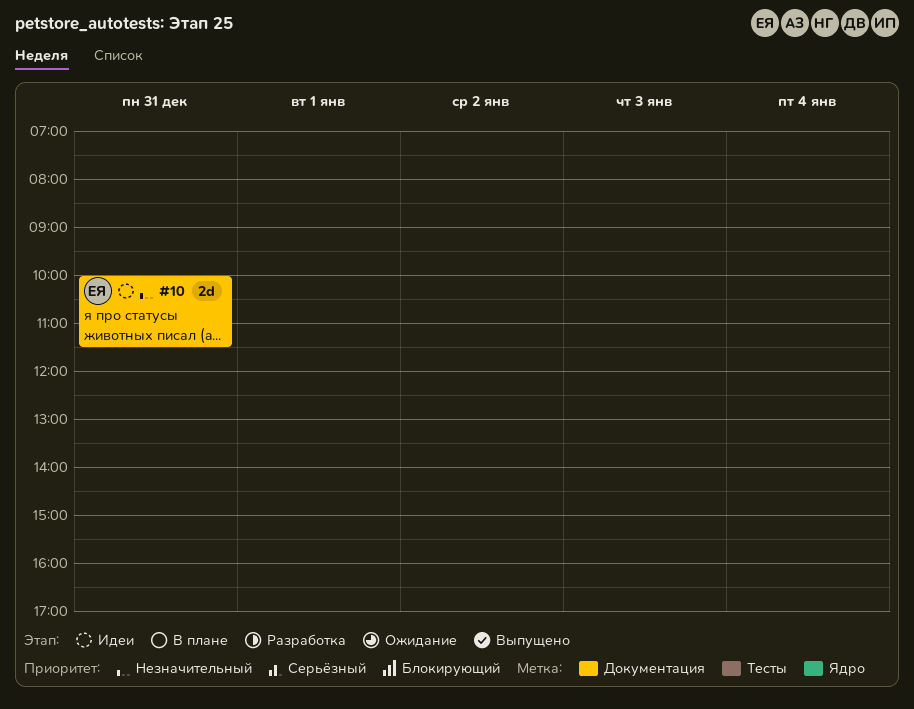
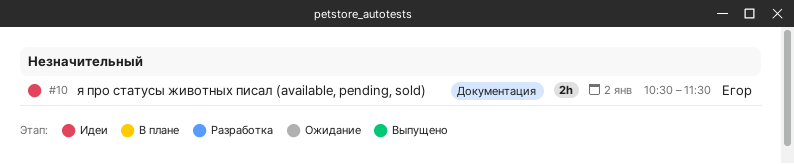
#10, estimate: 2d -> 2h
#10, day: Dec 31 -> Jan 2
#10, begins: 10:00 -> 10:30

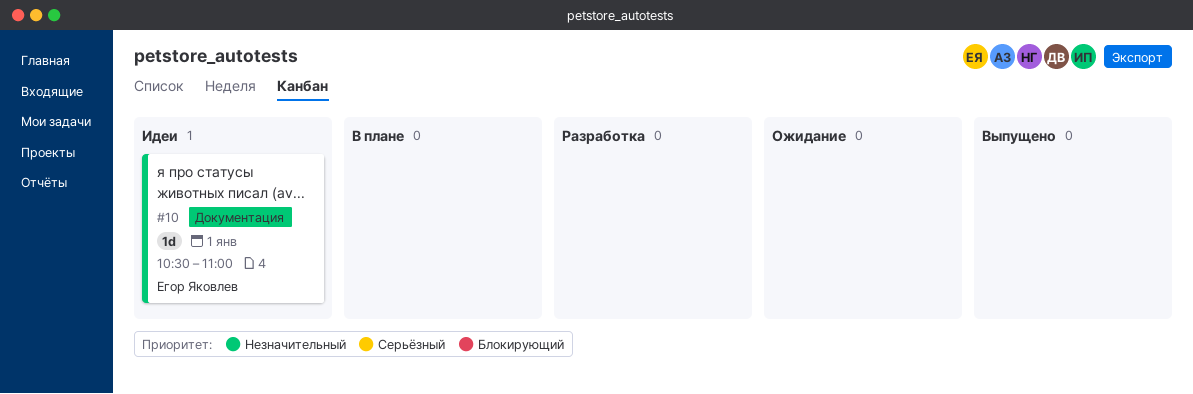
#10, estimate: 2h -> 1d
#10, day: Jan 2 -> Jan 1
#10, ends: 11:30 -> 11:00

